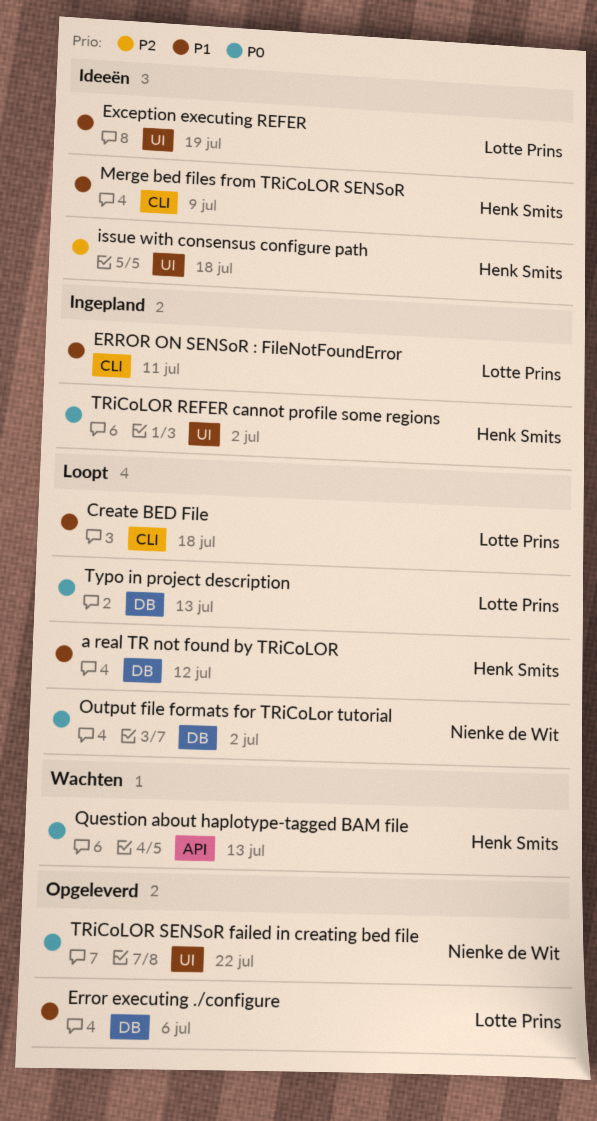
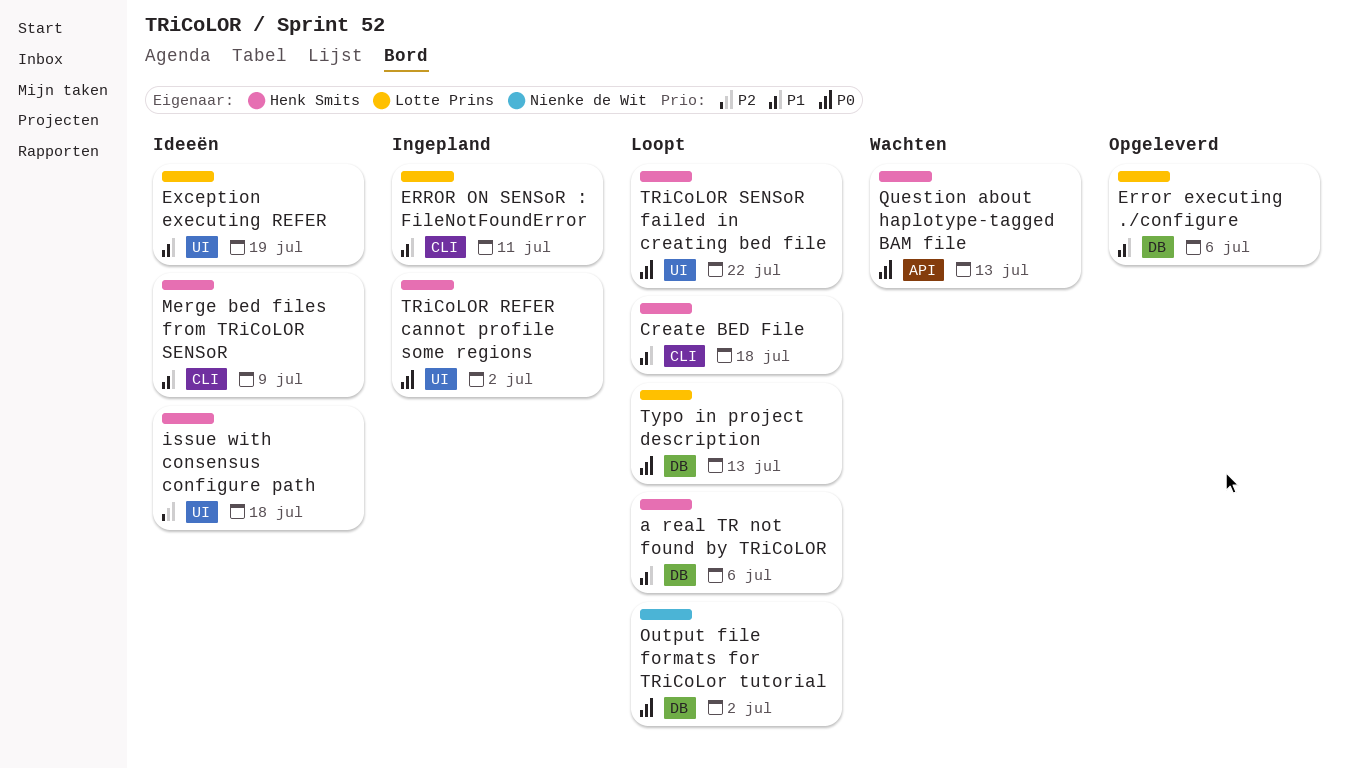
a real TR not found by TRiCoLOR, due: Jul 12 -> Jul 6
Create BED File, owner: Lotte Prins -> Henk Smits
TRiCoLOR SENSoR failed in creating bed file, status: Opgeleverd -> Loopt
TRiCoLOR SENSoR failed in creating bed file, owner: Nienke de Wit -> Henk Smits

